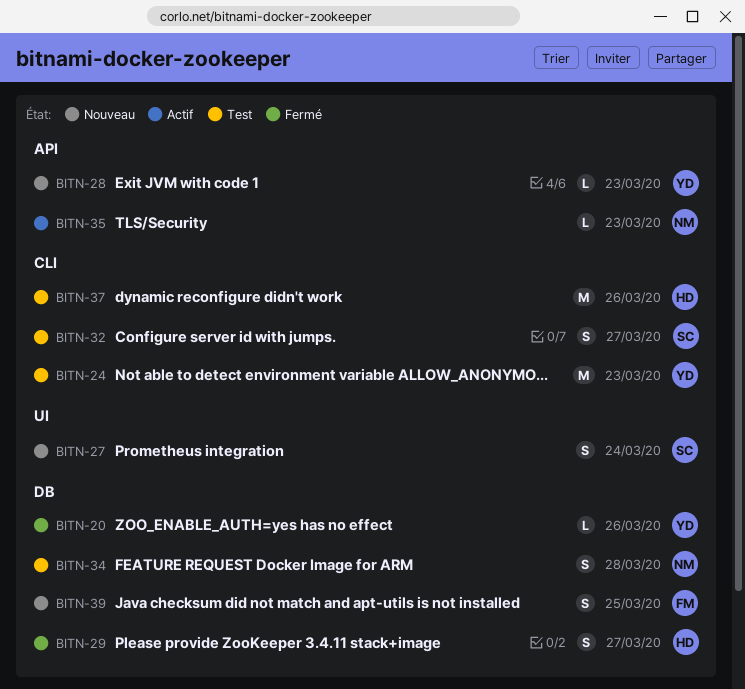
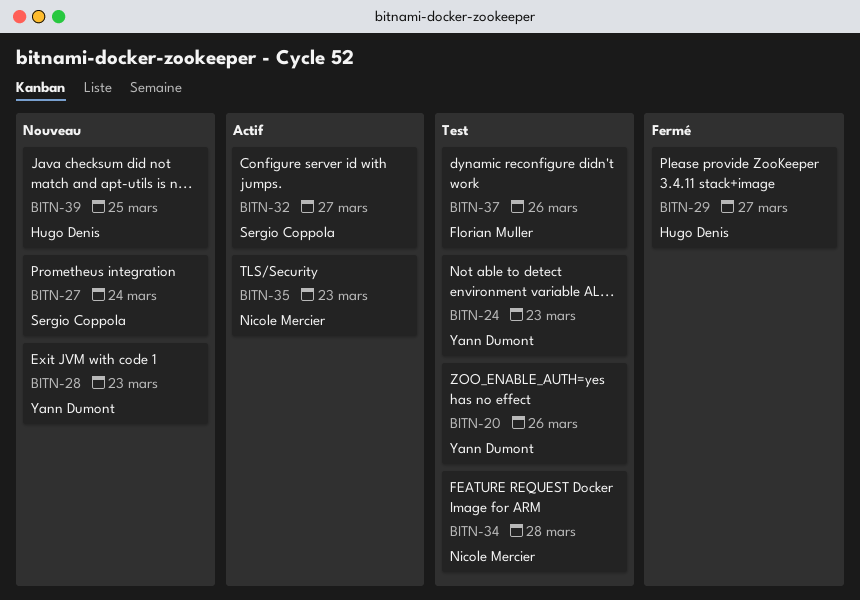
BITN-20, status: Fermé -> Test
BITN-32, status: Test -> Actif
BITN-37, owner: Hugo Denis -> Florian Muller
BITN-39, owner: Florian Muller -> Hugo Denis

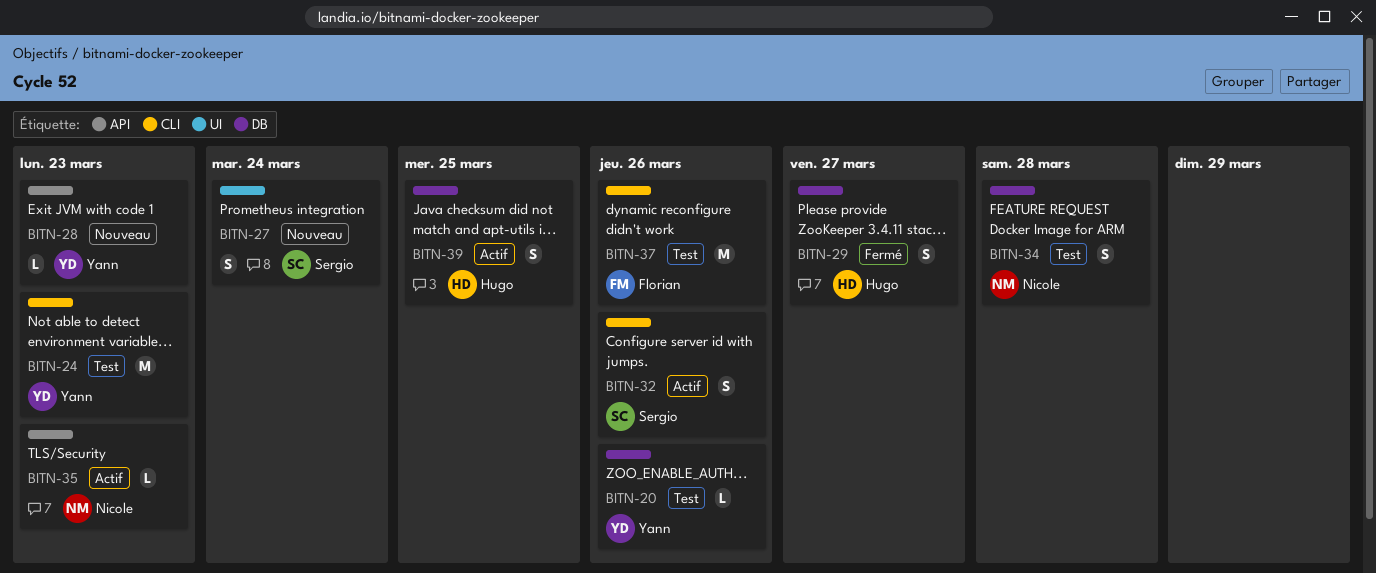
BITN-32, due: Mar 27 -> Mar 26
BITN-39, status: Nouveau -> Actif

